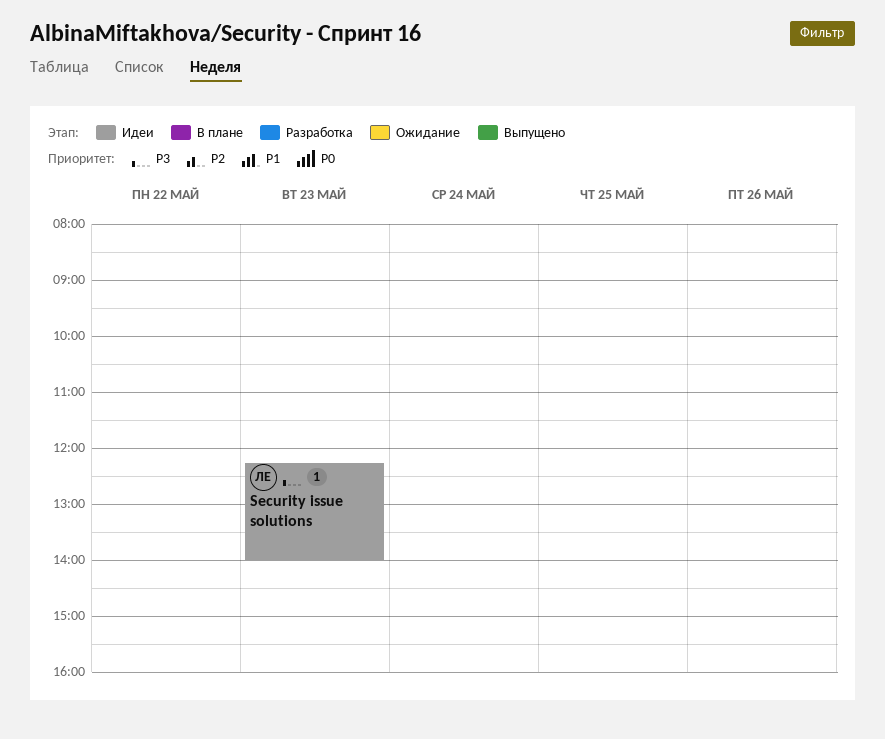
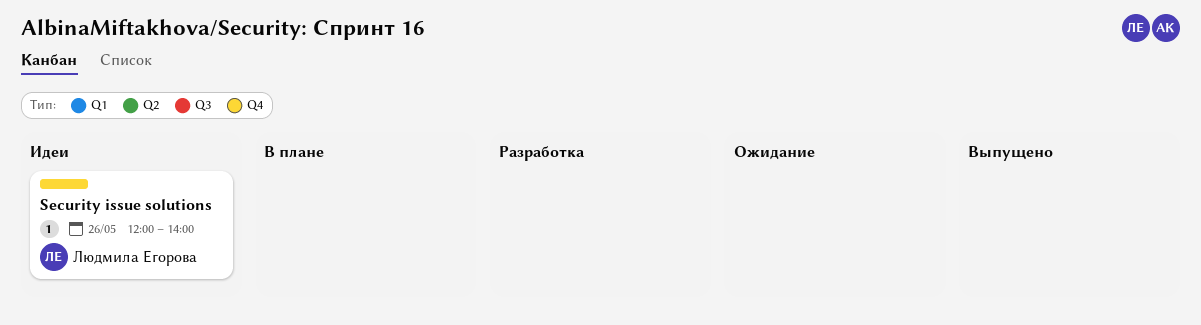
Security issue solutions, day: May 23 -> May 26
Security issue solutions, begins: 12:15 -> 12:00

